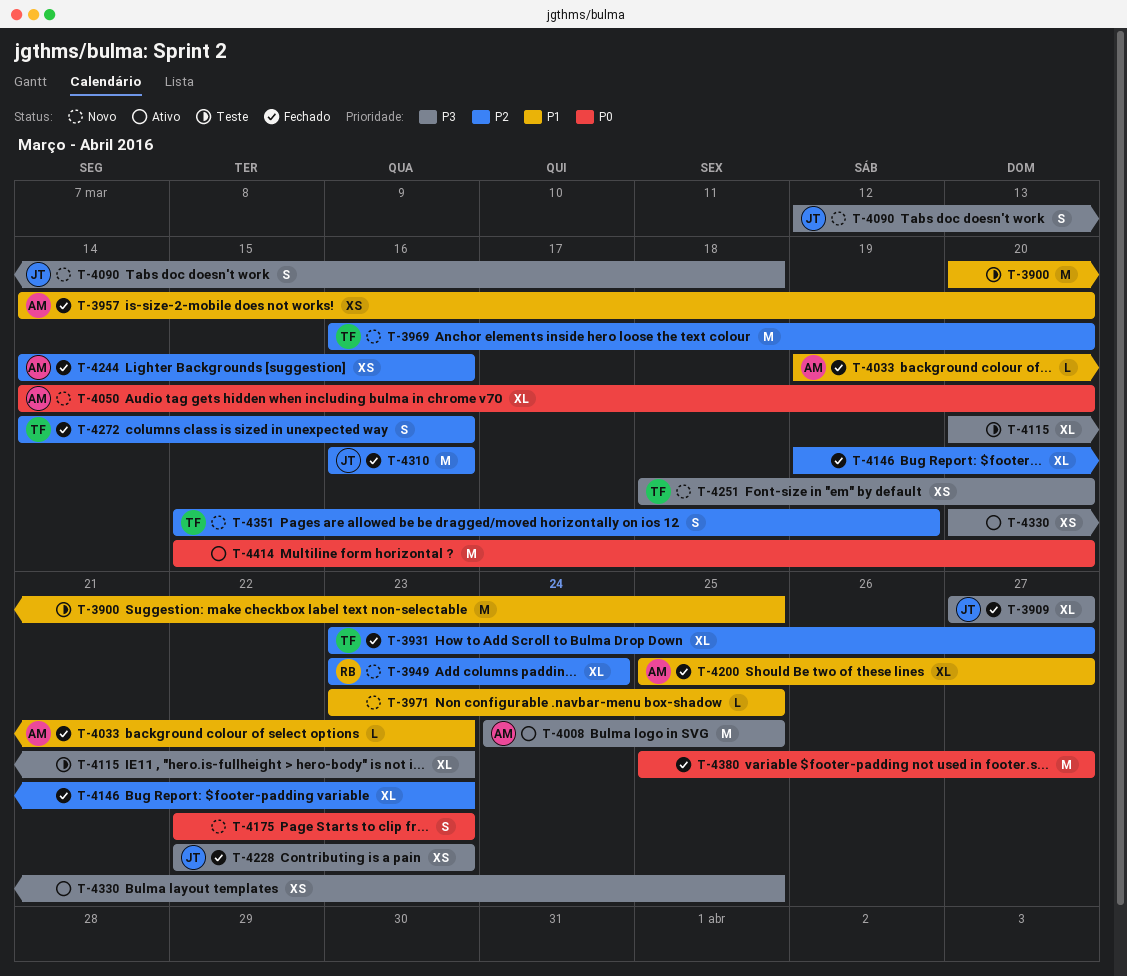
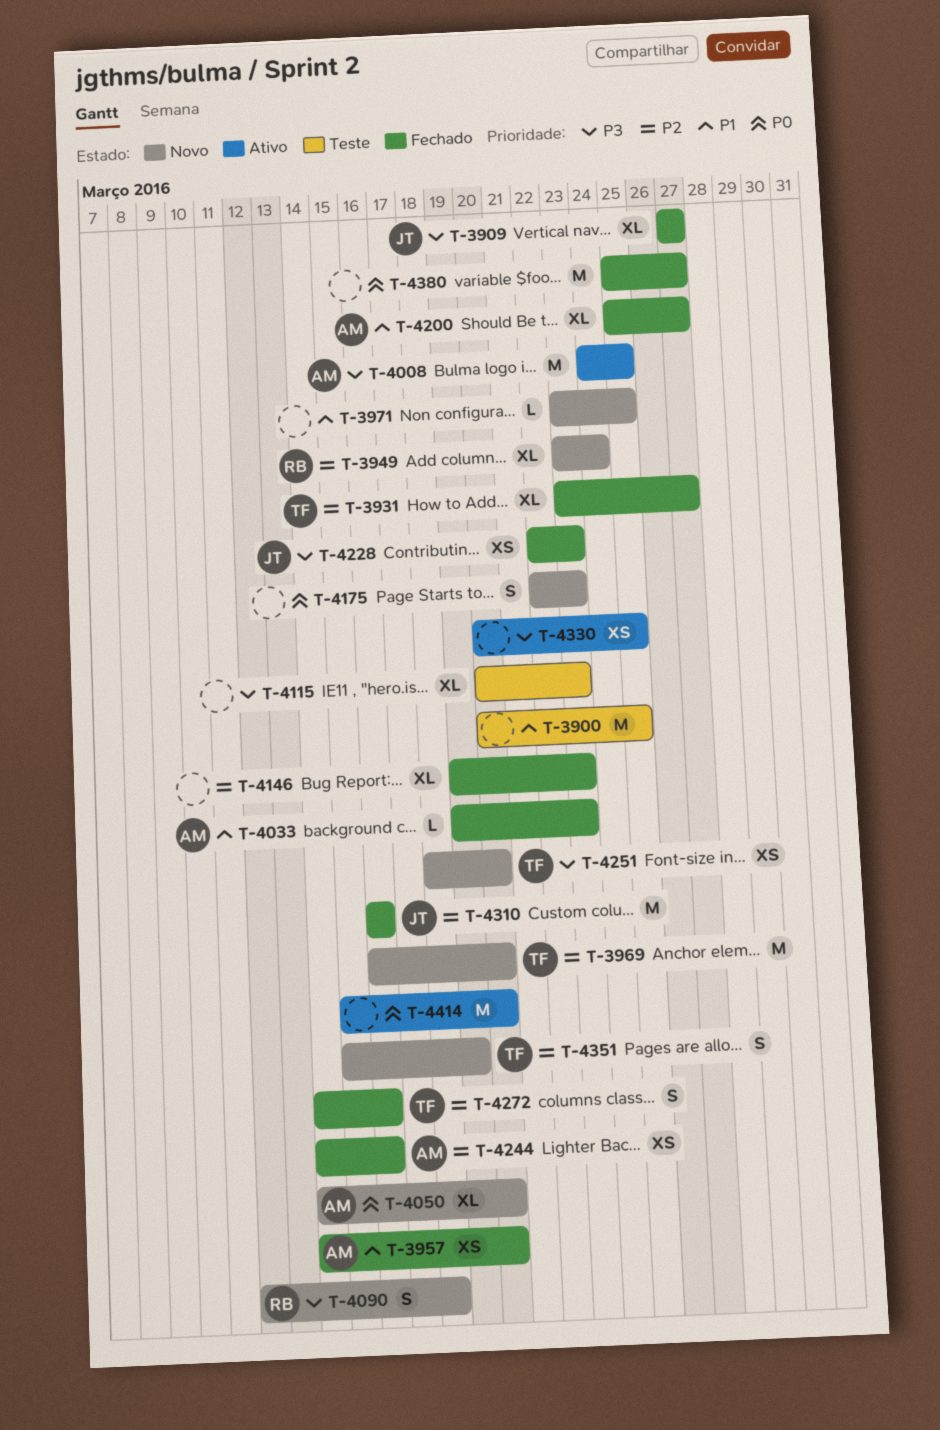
T-4090, owner: JT -> RB

